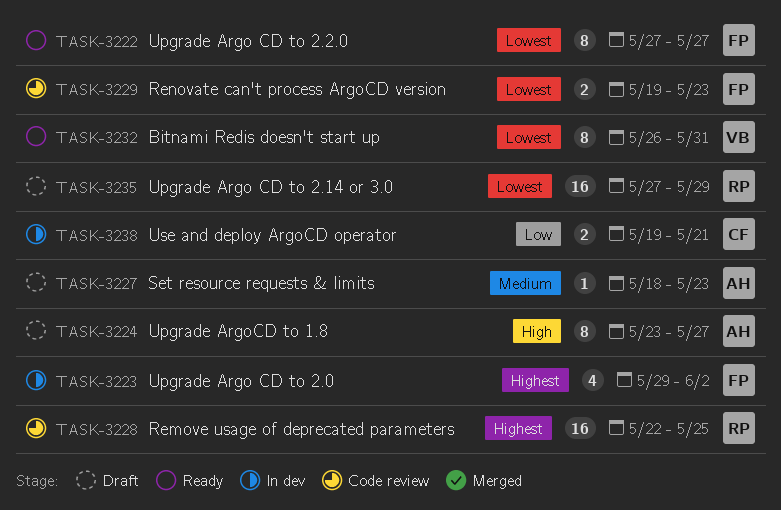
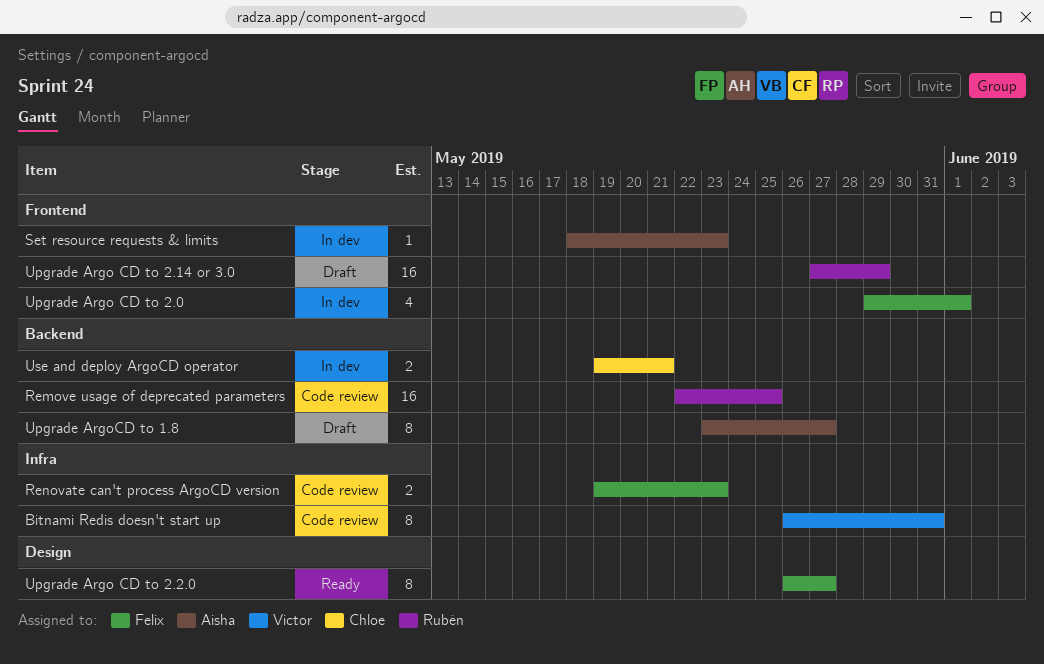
Bitnami Redis doesn't start up, status: Ready -> Code review
Set resource requests & limits, status: Draft -> In dev
Upgrade Argo CD to 2.0, due: Jun 2 -> Jun 1
Upgrade Argo CD to 2.2.0, start: May 27 -> May 26

